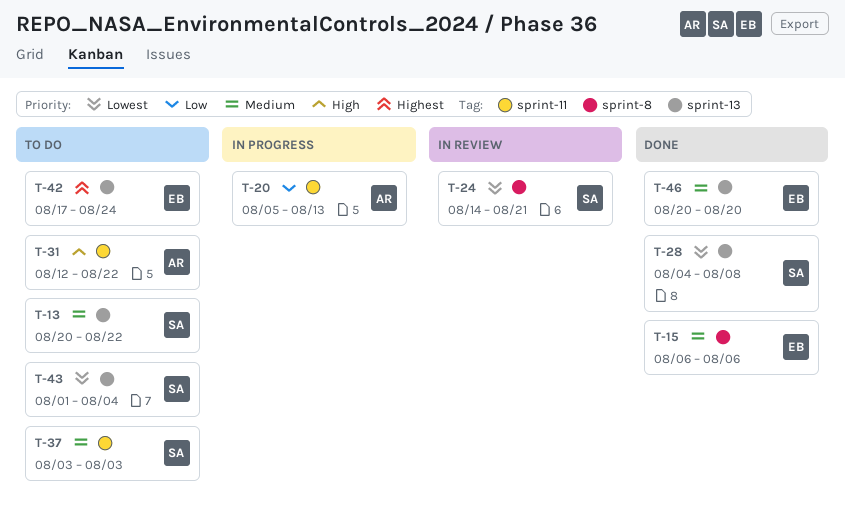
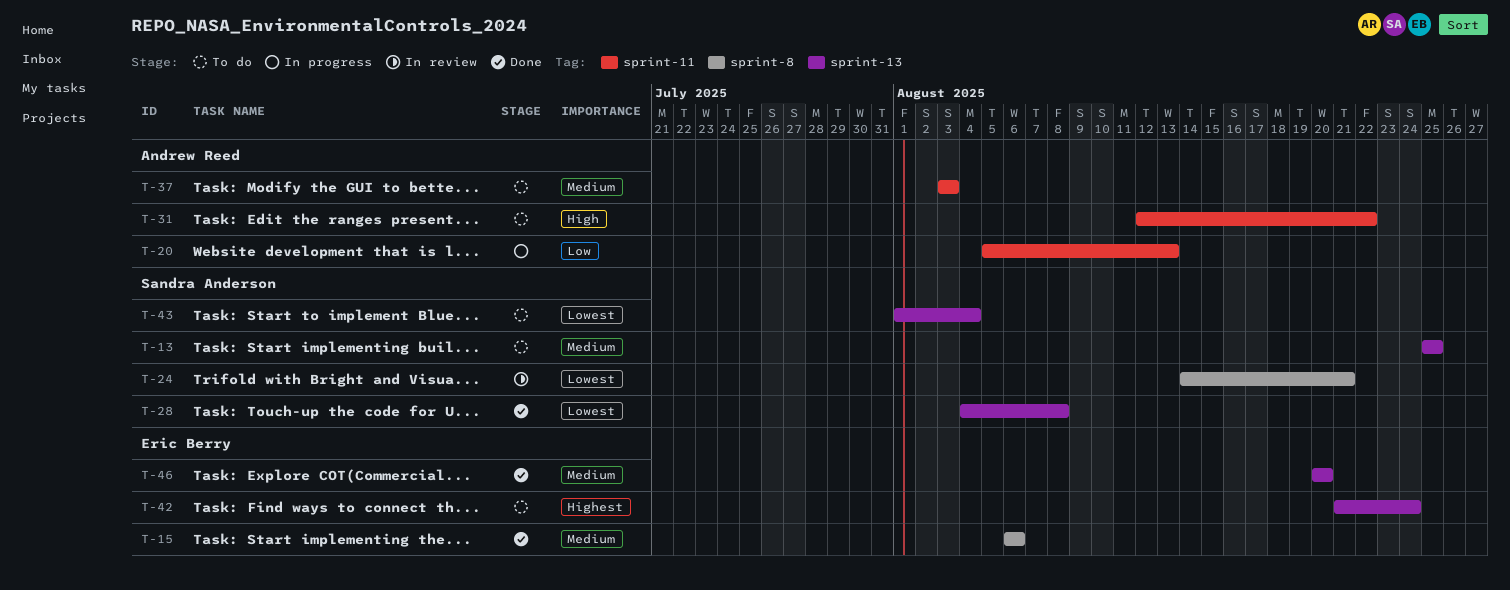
T-13, start: Aug 20 -> Aug 25
T-13, due: Aug 22 -> Aug 25
T-37, owner: Sandra Anderson -> Andrew Reed
T-42, start: Aug 17 -> Aug 21

